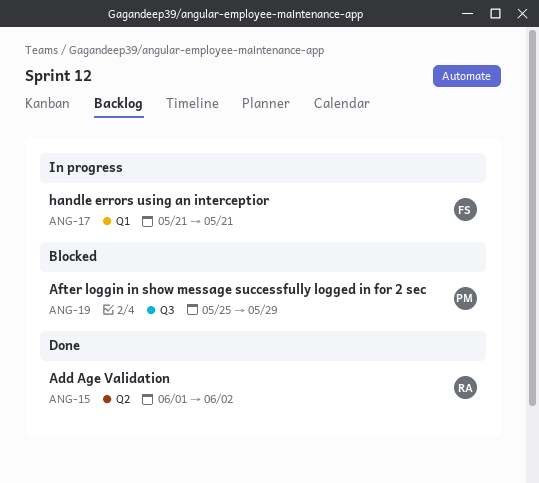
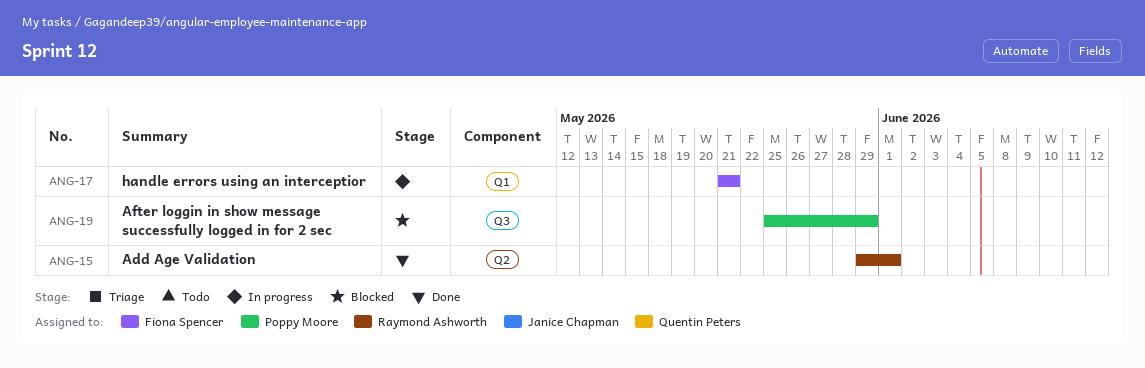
ANG-15, start: Jun 1 -> May 29
ANG-15, due: Jun 2 -> Jun 1

